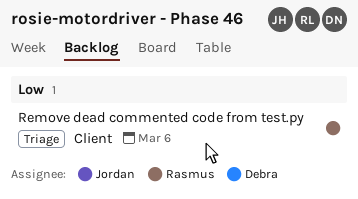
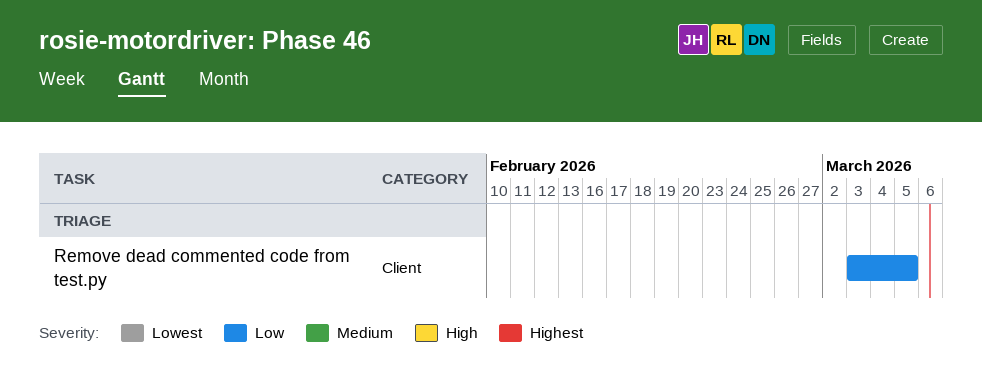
Remove dead commented code from test.py, due: Mar 6 -> Mar 5

